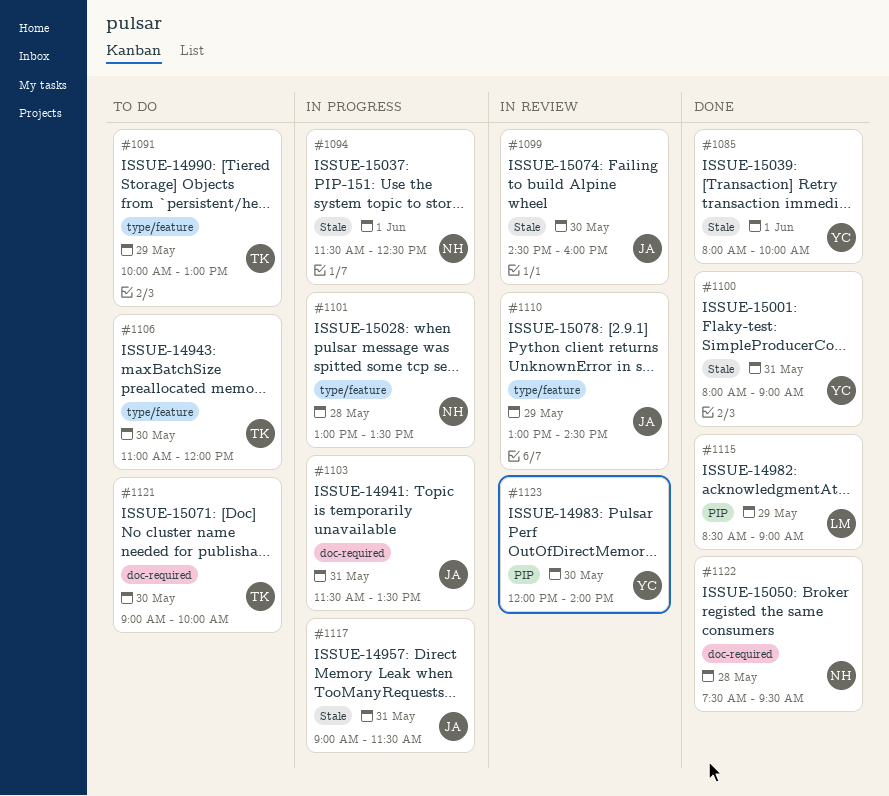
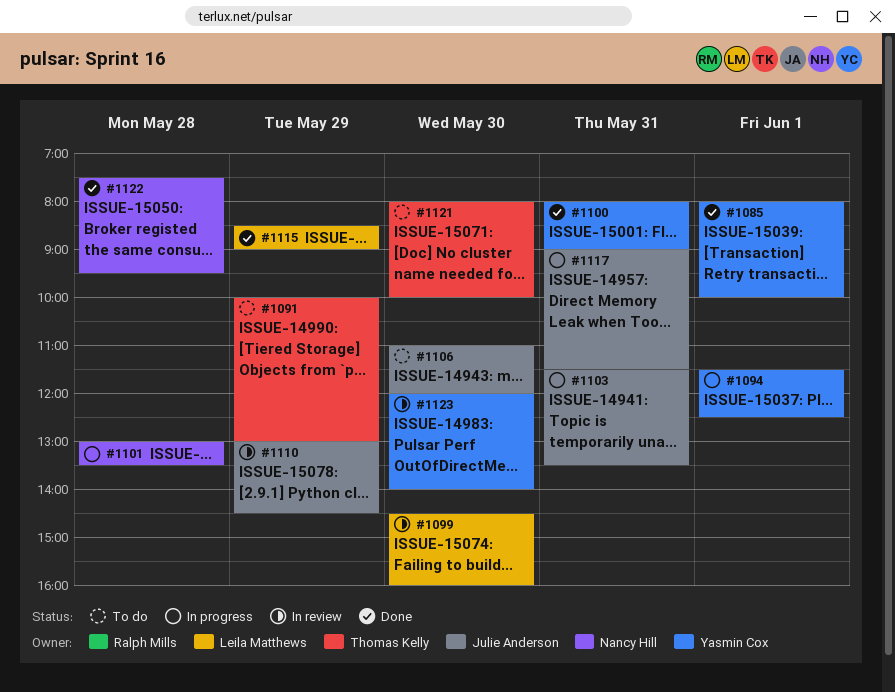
#1094, owner: Nancy Hill -> Yasmin Cox
#1099, owner: Julie Anderson -> Leila Matthews
#1106, owner: Thomas Kelly -> Julie Anderson
#1121, begins: 09:00 -> 08:00

